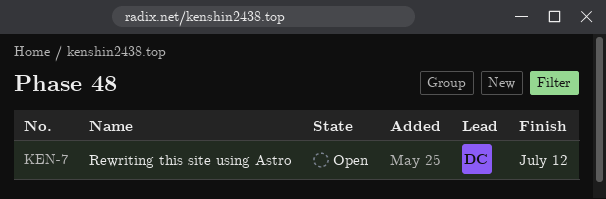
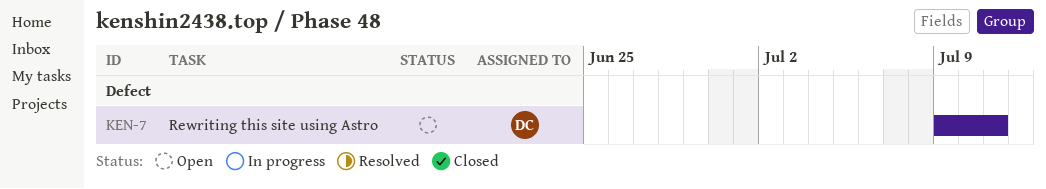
KEN-7, due: Jul 12 -> Jul 11

